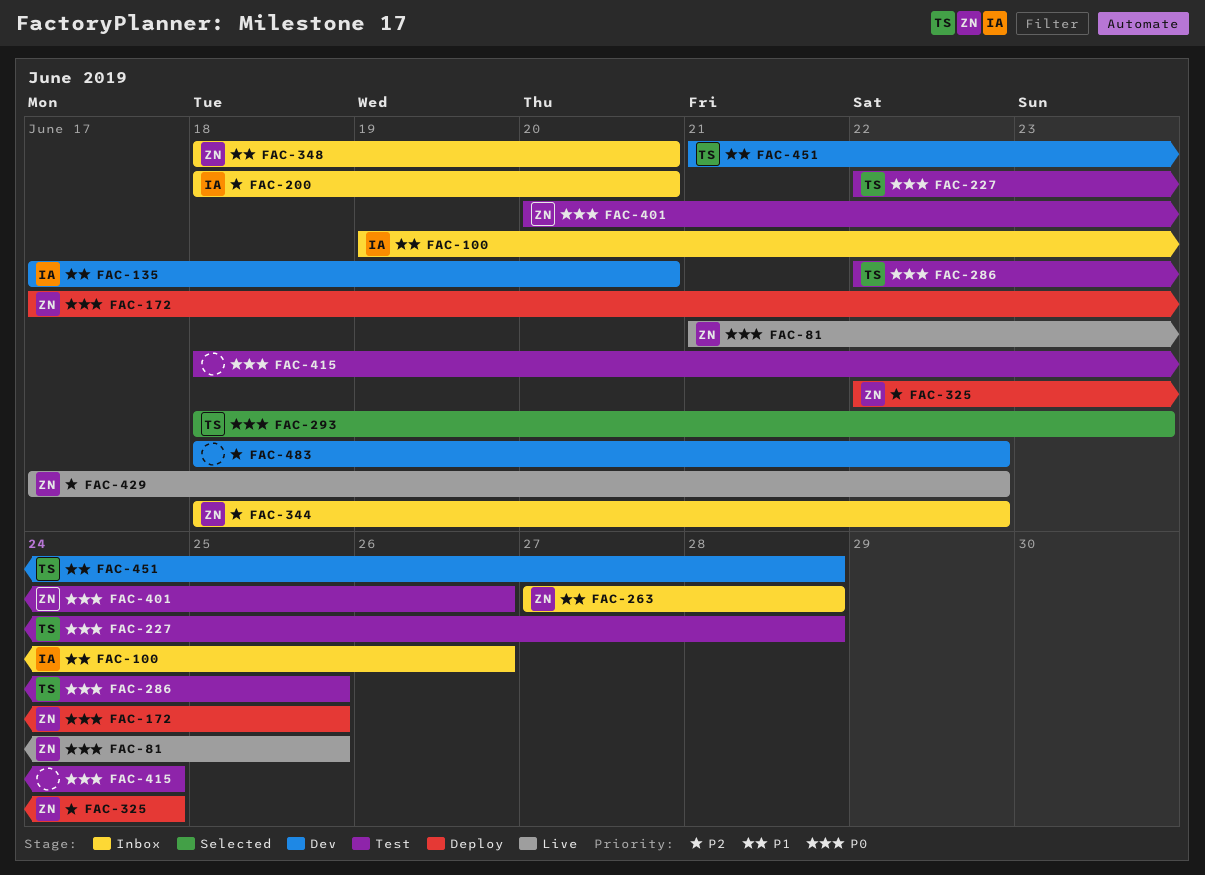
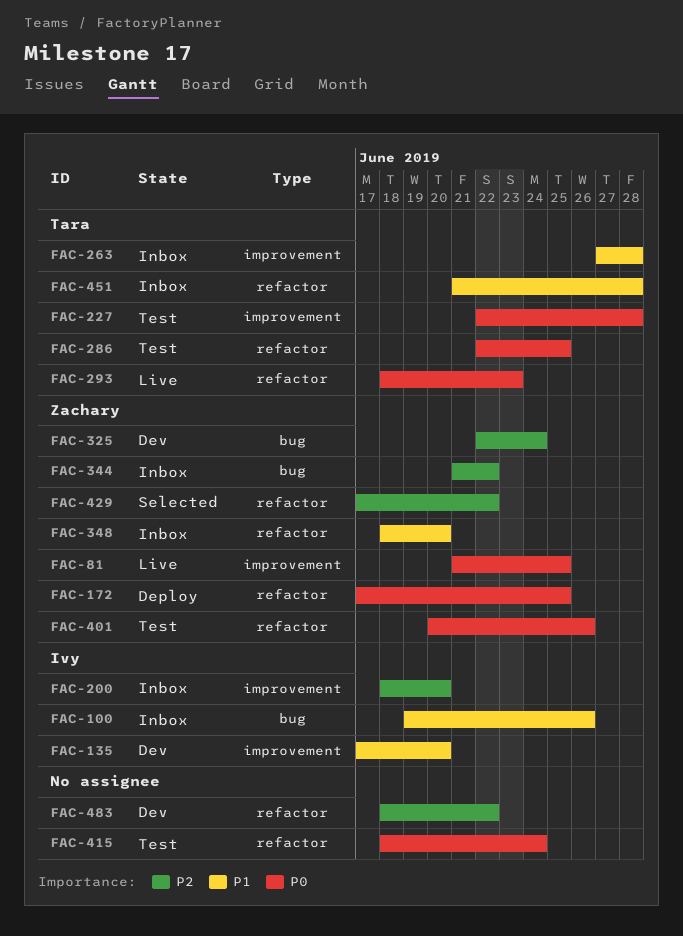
FAC-263, owner: Zachary -> Tara
FAC-293, status: Selected -> Live
FAC-325, status: Deploy -> Dev
FAC-344, start: Jun 18 -> Jun 21
FAC-429, status: Live -> Selected
FAC-451, status: Dev -> Inbox

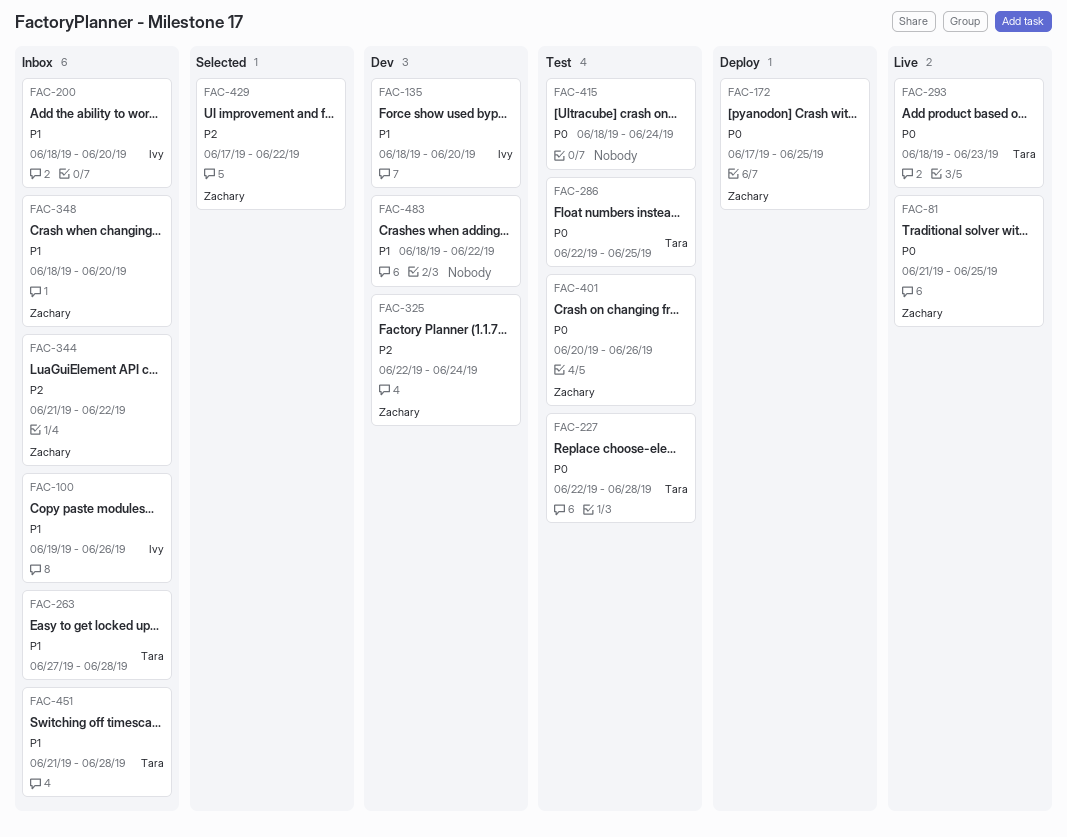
FAC-135, start: Jun 17 -> Jun 18
FAC-200, priority: P2 -> P1
FAC-483, priority: P2 -> P1

